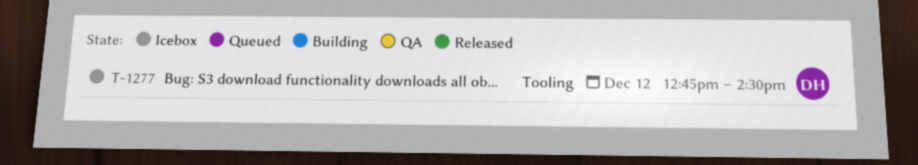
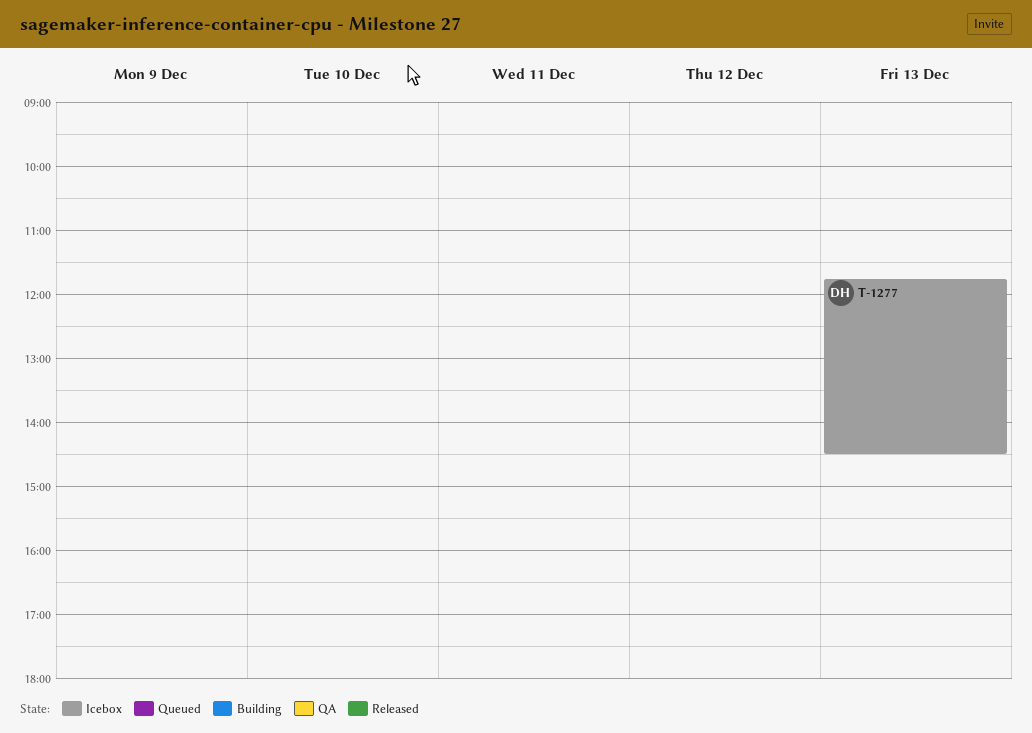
T-1277, day: Dec 12 -> Dec 13
T-1277, begins: 12:45 -> 11:45

